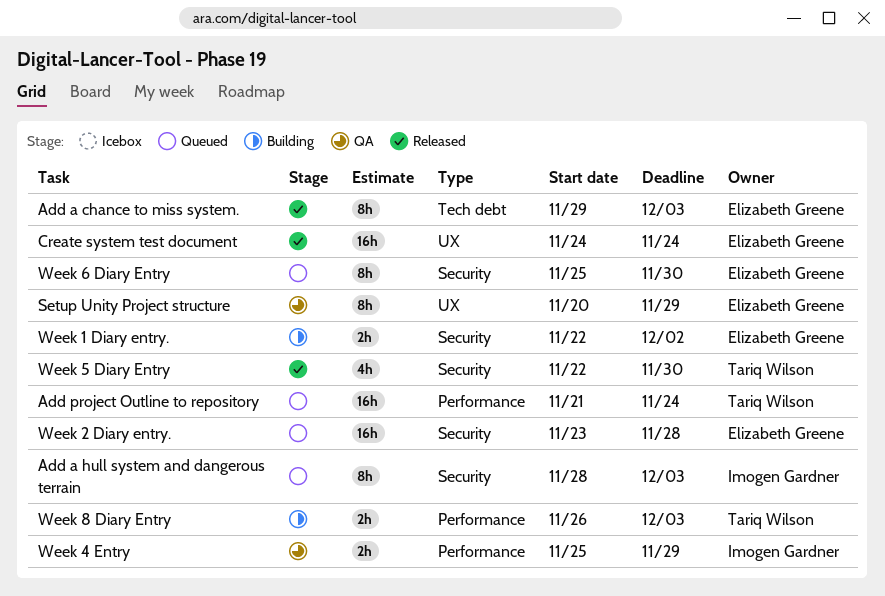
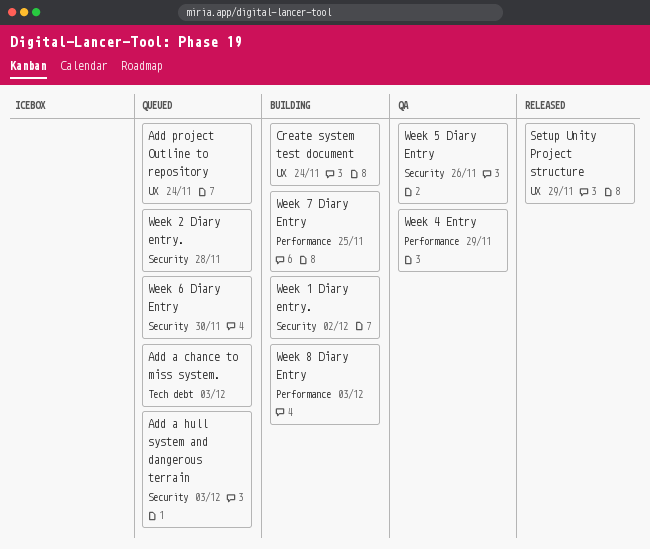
Add a chance to miss system., status: Released -> Queued
Add project Outline to repository, label: Performance -> UX
Create system test document, status: Released -> Building
Setup Unity Project structure, status: QA -> Released
Week 5 Diary Entry, status: Released -> QA
Week 5 Diary Entry, due: Nov 30 -> Nov 26
Week 7 Diary Entry: none -> present

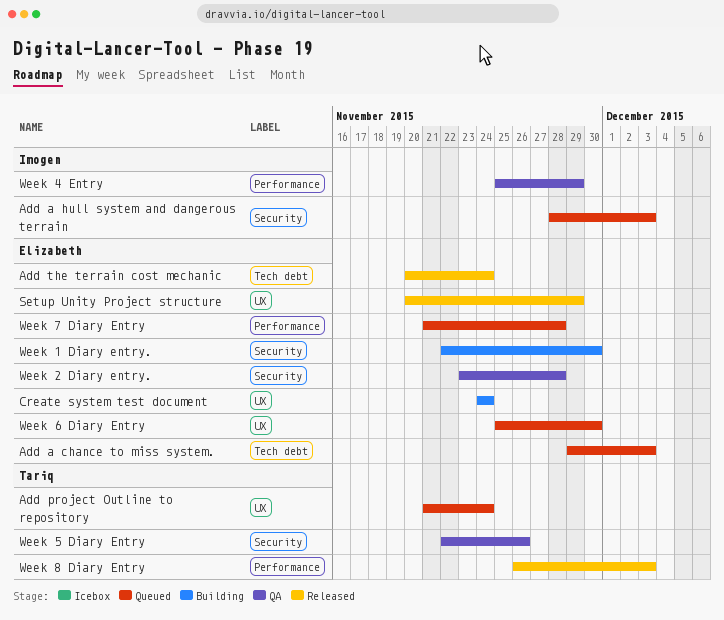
Add the terrain cost mechanic: none -> present
Week 1 Diary entry., due: Dec 2 -> Nov 30
Week 2 Diary entry., status: Queued -> QA
Week 6 Diary Entry, label: Security -> UX
Week 7 Diary Entry, status: Building -> Queued
Week 7 Diary Entry, due: Nov 25 -> Nov 28
Week 8 Diary Entry, status: Building -> Released

